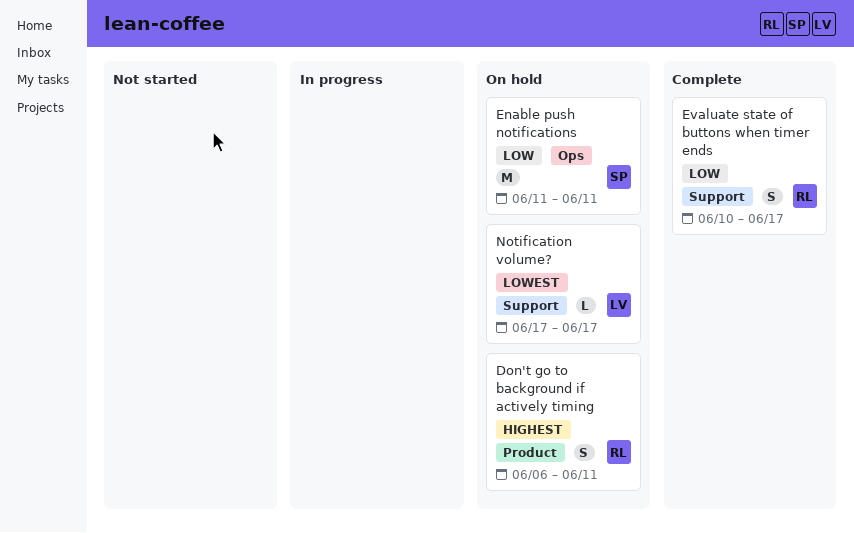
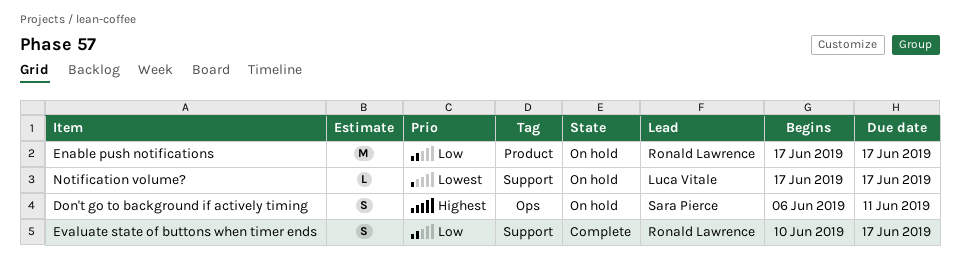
Don't go to background if actively timing, owner: Ronald Lawrence -> Sara Pierce
Don't go to background if actively timing, label: Product -> Ops
Enable push notifications, owner: Sara Pierce -> Ronald Lawrence
Enable push notifications, label: Ops -> Product
Enable push notifications, start: Jun 11 -> Jun 17
Enable push notifications, due: Jun 11 -> Jun 17

